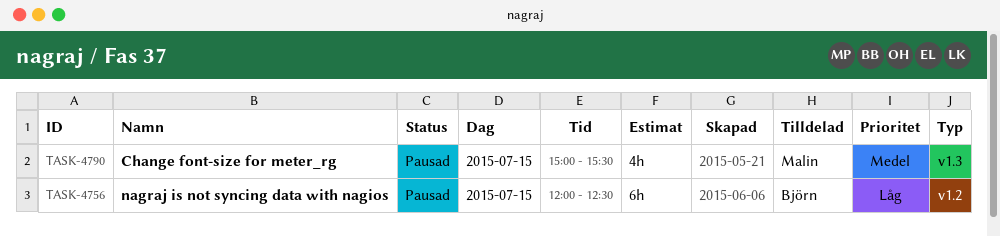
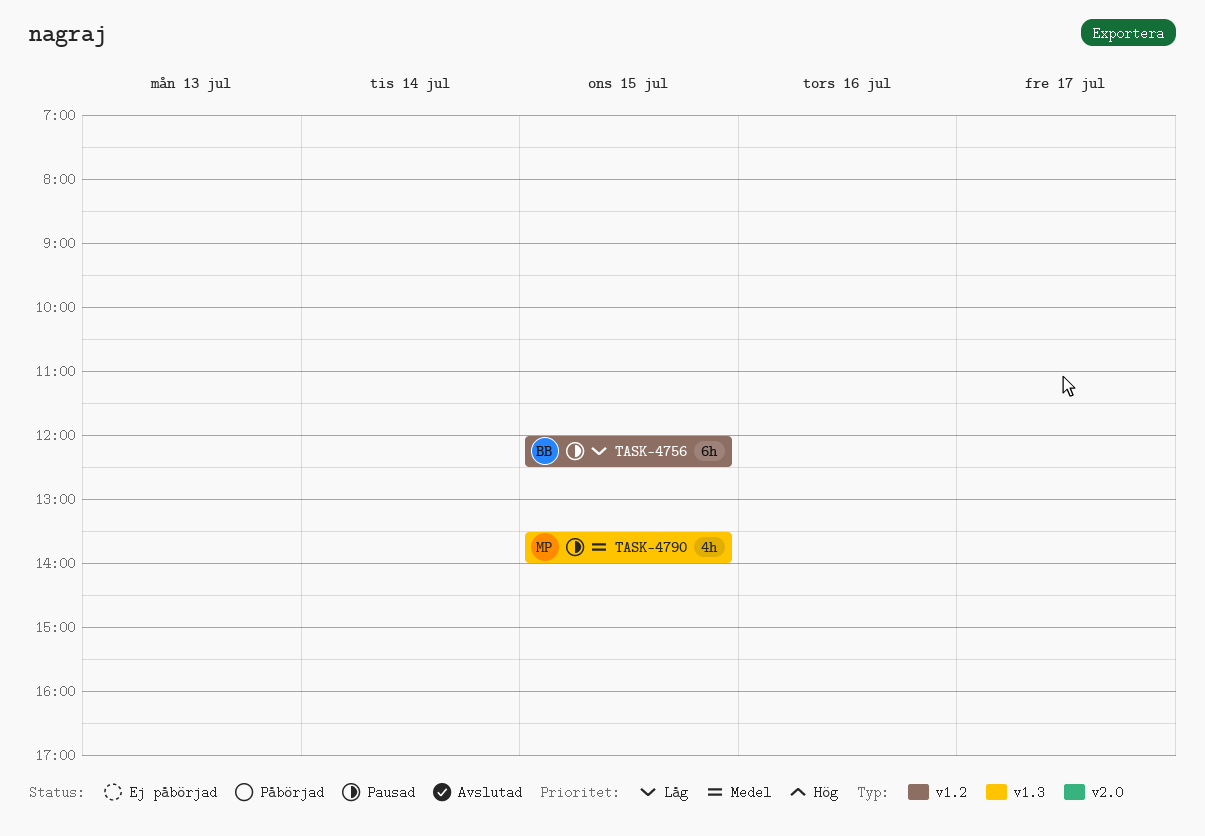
TASK-4790, begins: 15:00 -> 13:30
TASK-4790, ends: 15:30 -> 14:00

